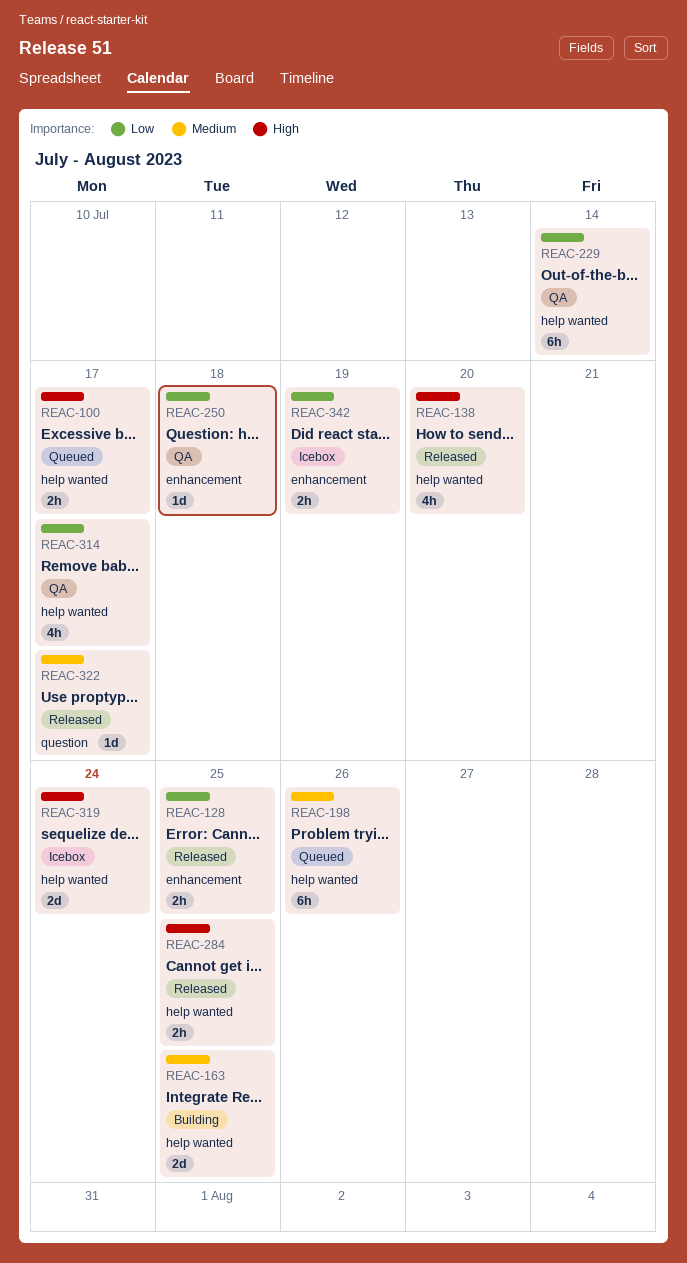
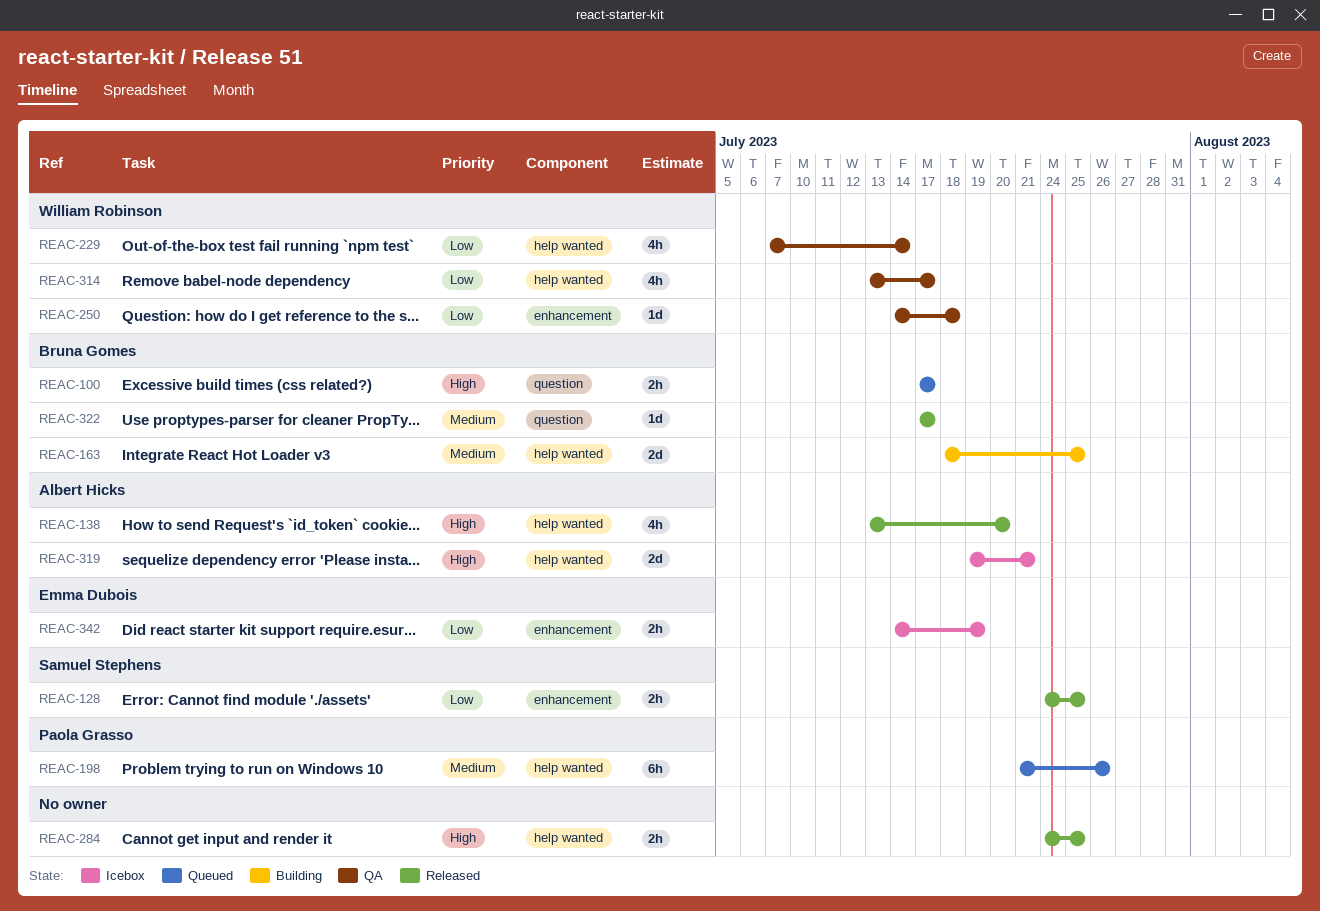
REAC-100, label: help wanted -> question
REAC-229, estimate: 6h -> 4h
REAC-319, due: Jul 24 -> Jul 21

